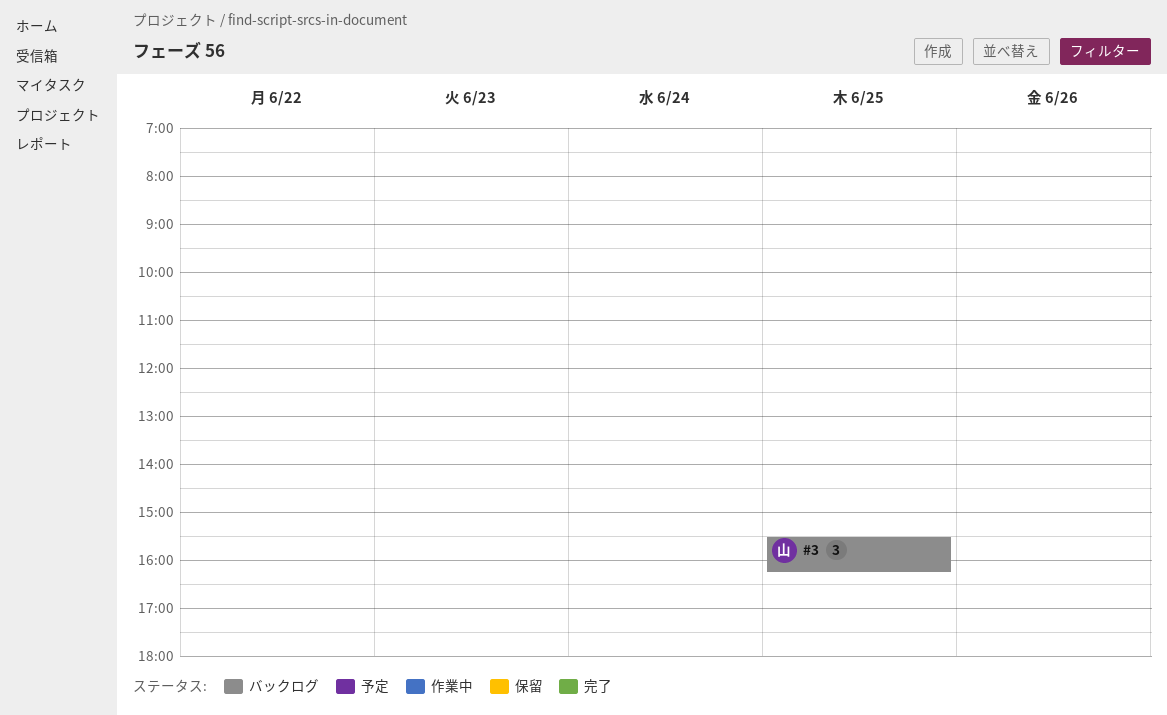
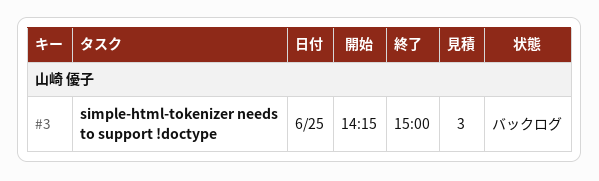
#3, begins: 15:30 -> 14:15
#3, ends: 16:15 -> 15:00

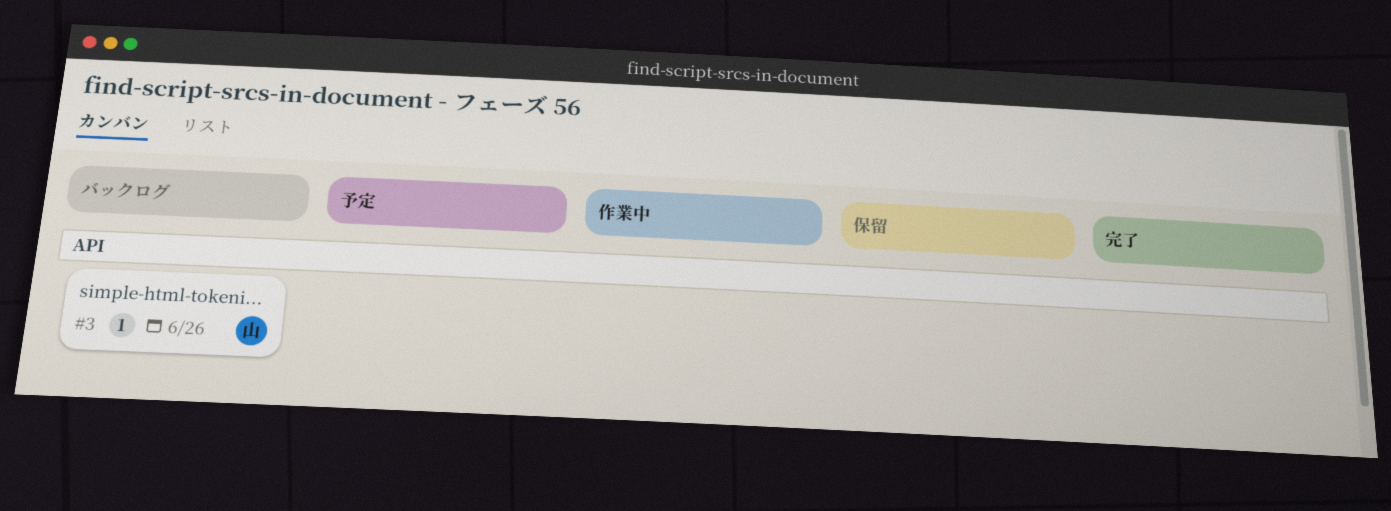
#3, estimate: 3 -> 1
#3, day: Jun 25 -> Jun 26

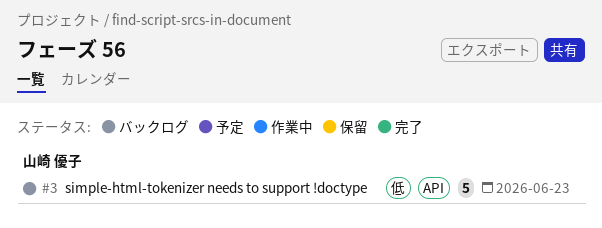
#3, estimate: 1 -> 5
#3, day: Jun 26 -> Jun 23

